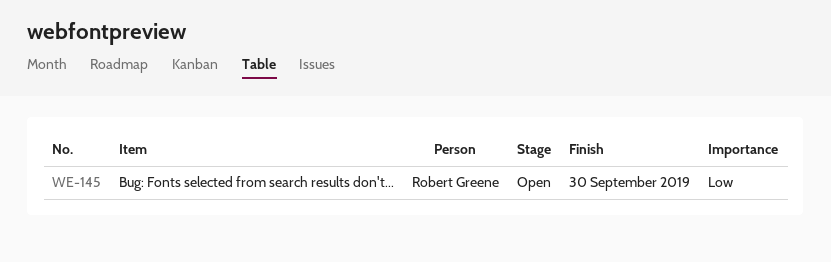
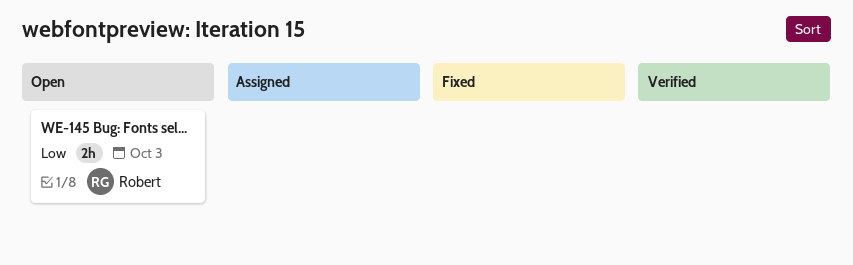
WE-145, due: Sep 30 -> Oct 3

